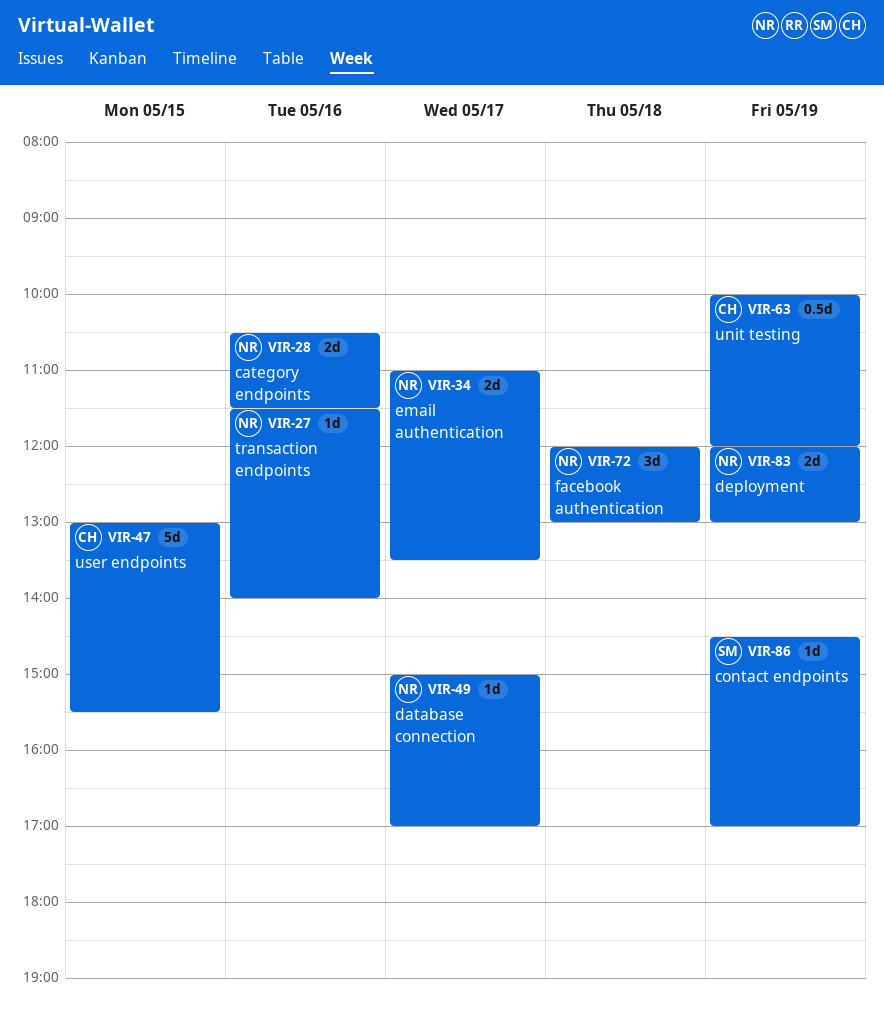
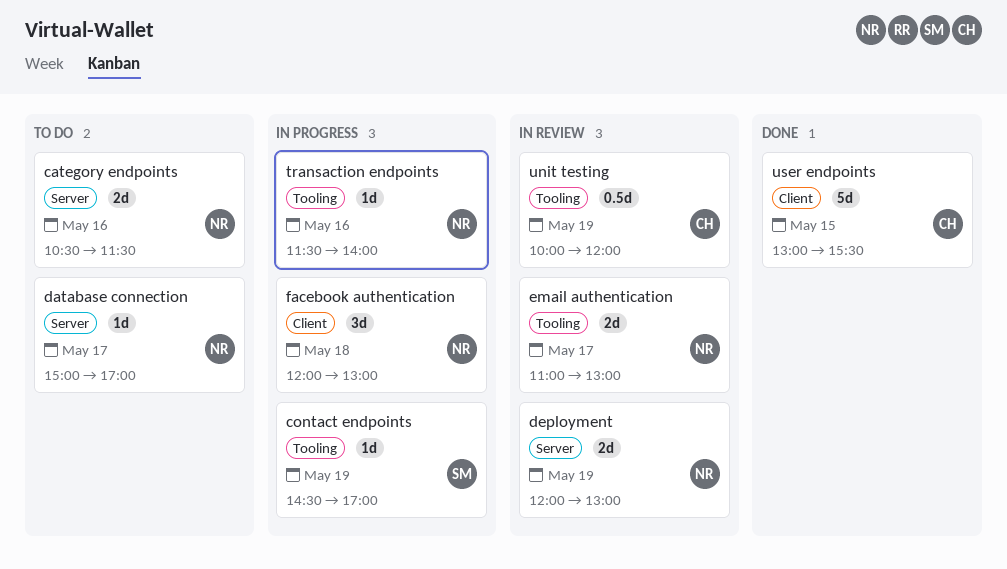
email authentication, ends: 13:30 -> 13:00

